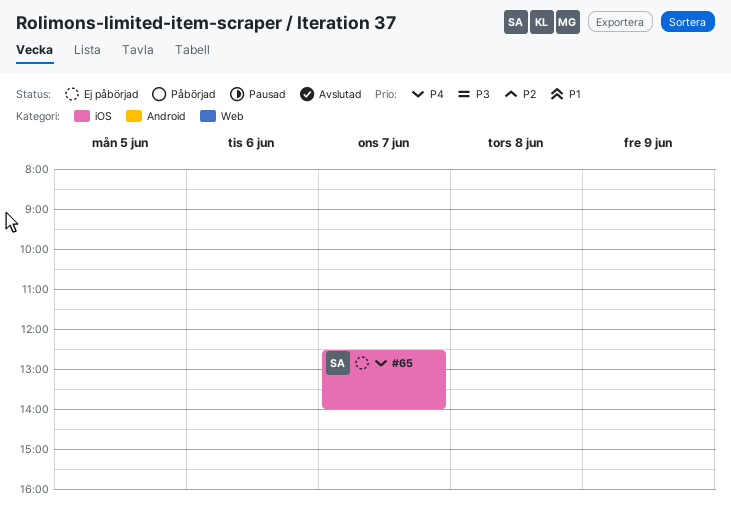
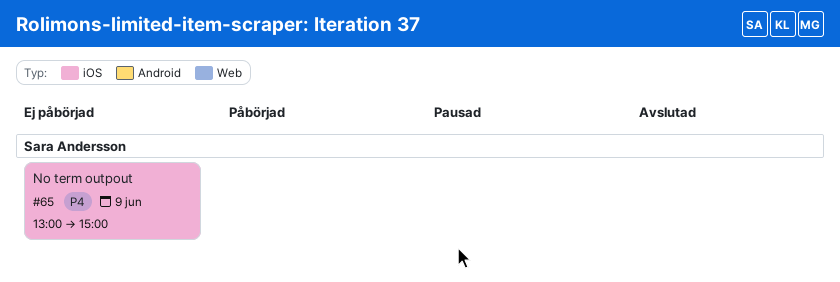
#65, day: Jun 7 -> Jun 9
#65, begins: 12:30 -> 13:00
#65, ends: 14:00 -> 15:00

